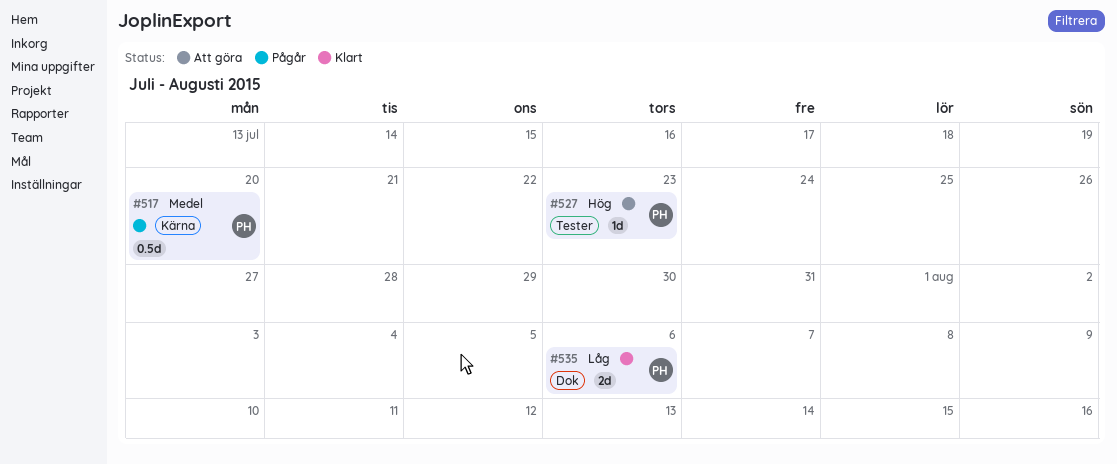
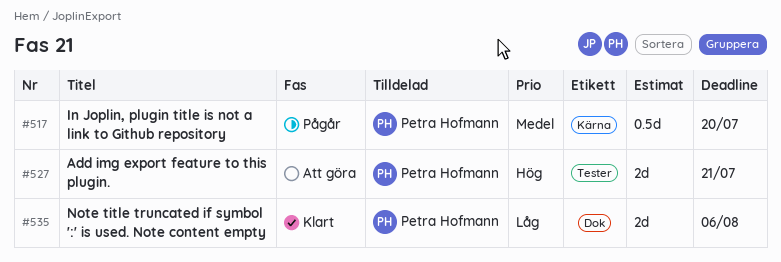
#527, estimate: 1d -> 2d
#527, due: Jul 23 -> Jul 21

